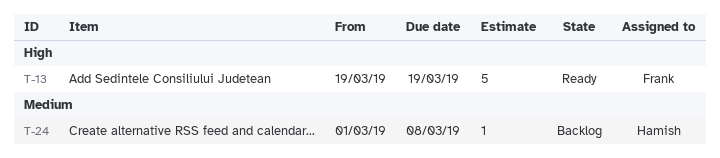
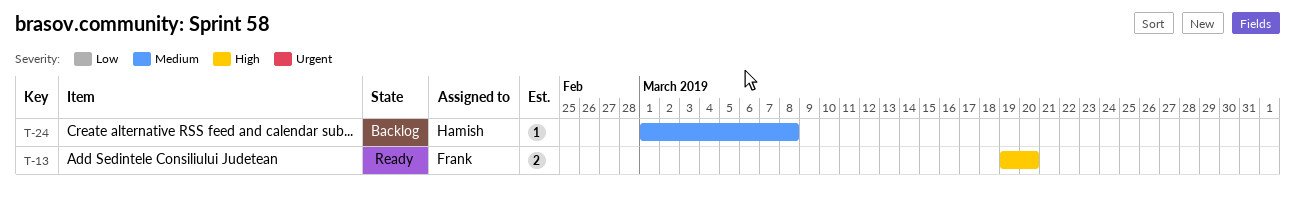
T-13, estimate: 5 -> 2
T-13, due: Mar 19 -> Mar 20

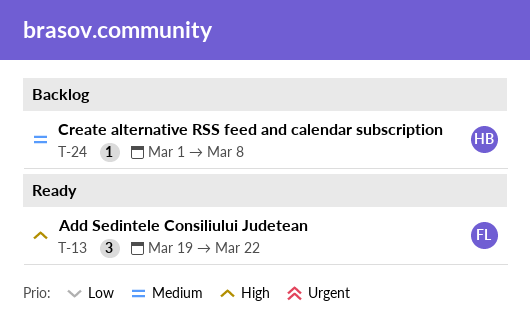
T-13, estimate: 2 -> 3
T-13, due: Mar 20 -> Mar 22

